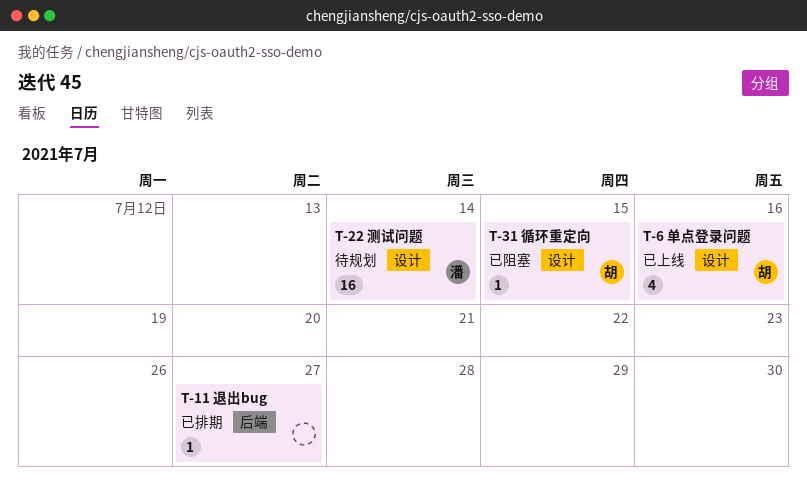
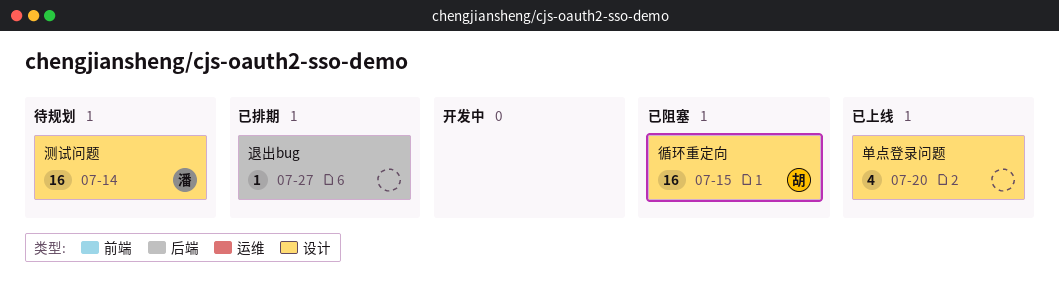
单点登录问题, owner: 胡 -> none
单点登录问题, due: Jul 16 -> Jul 20
循环重定向, estimate: 1 -> 16

